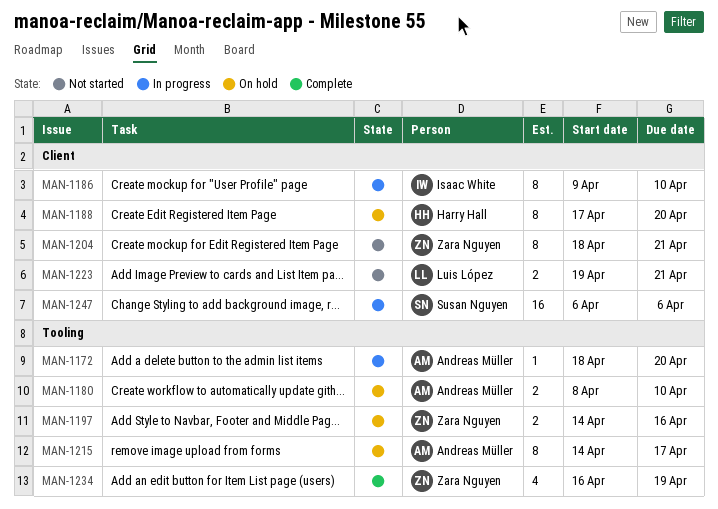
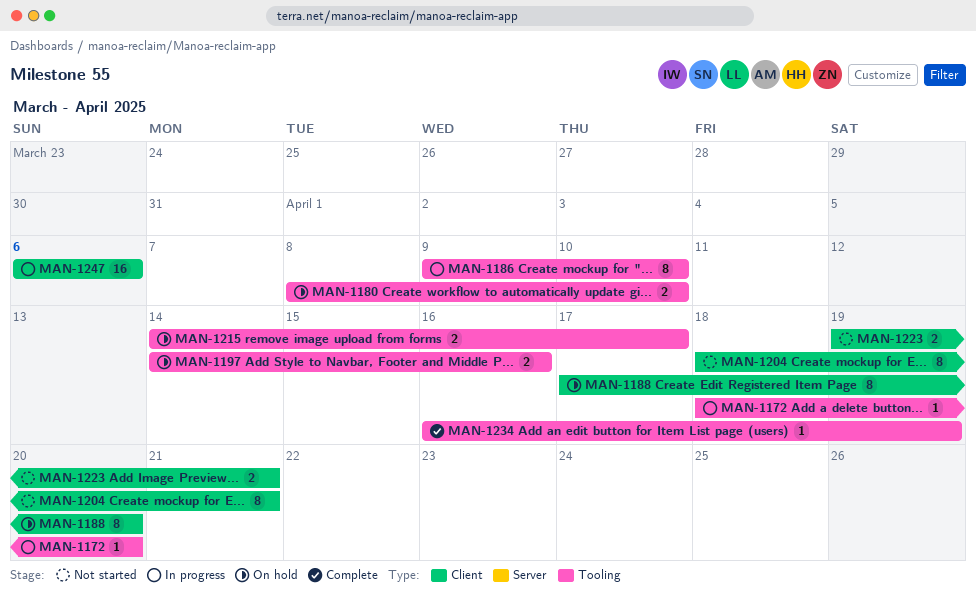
MAN-1186, label: Client -> Tooling
MAN-1215, estimate: 8 -> 2
MAN-1234, estimate: 4 -> 1

